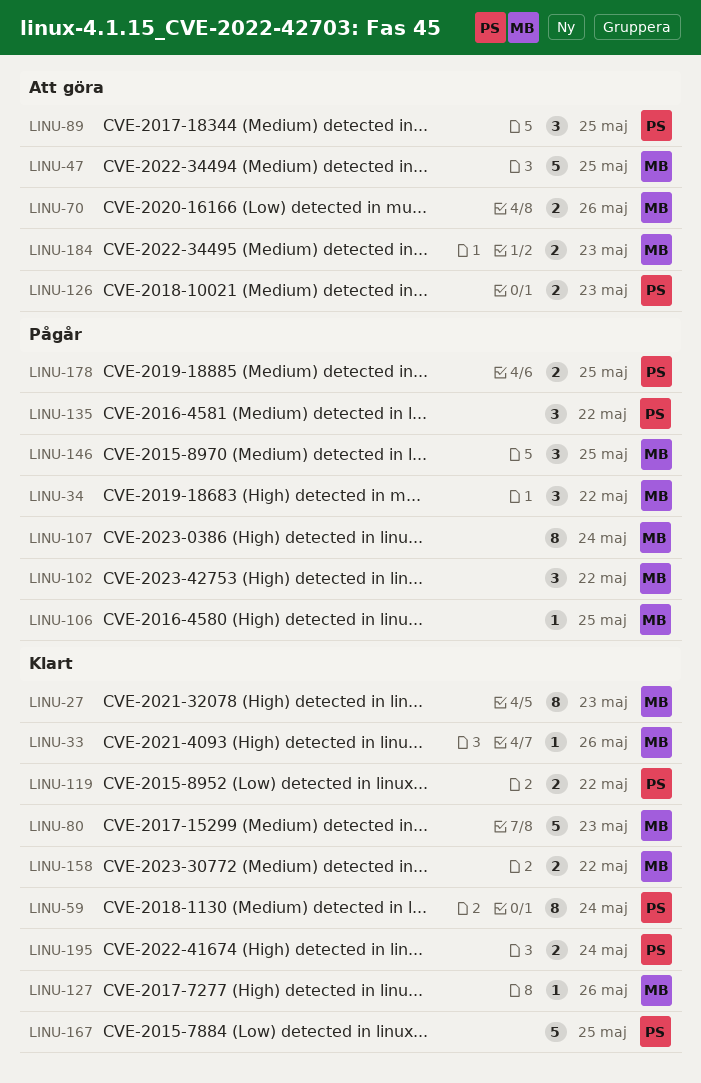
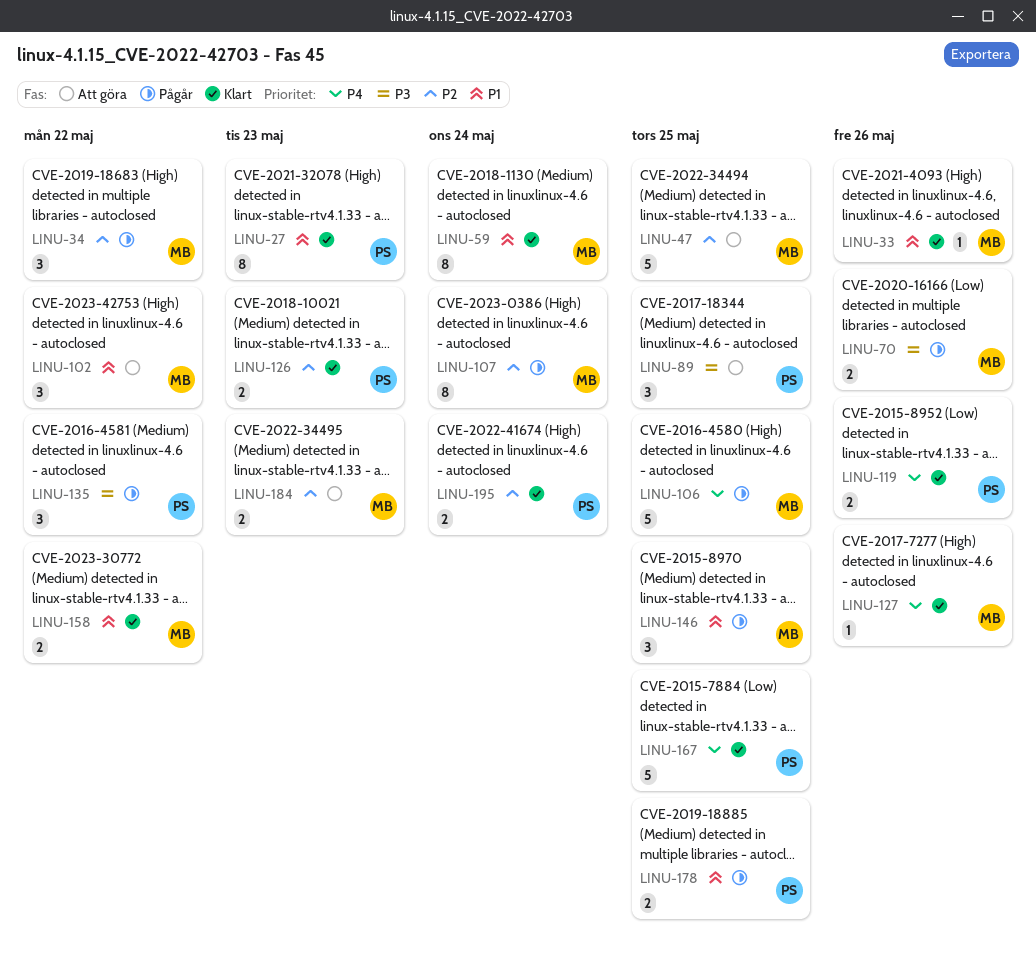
LINU-27, owner: MB -> PS
LINU-59, owner: PS -> MB
LINU-70, status: Att göra -> Pågår
LINU-80: present -> none
LINU-102, status: Pågår -> Att göra
LINU-106, estimate: 1 -> 5
LINU-119, due: May 22 -> May 26
LINU-126, status: Att göra -> Klart

